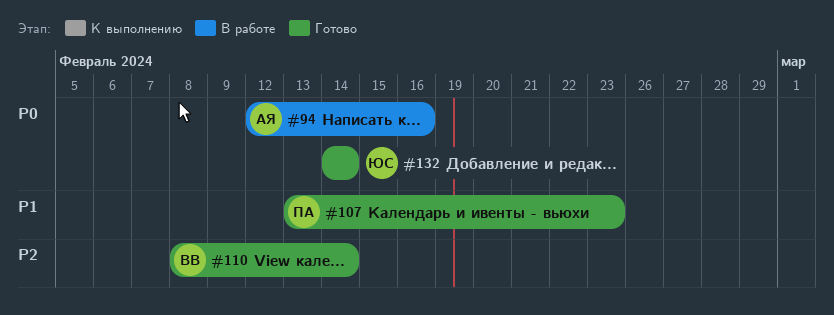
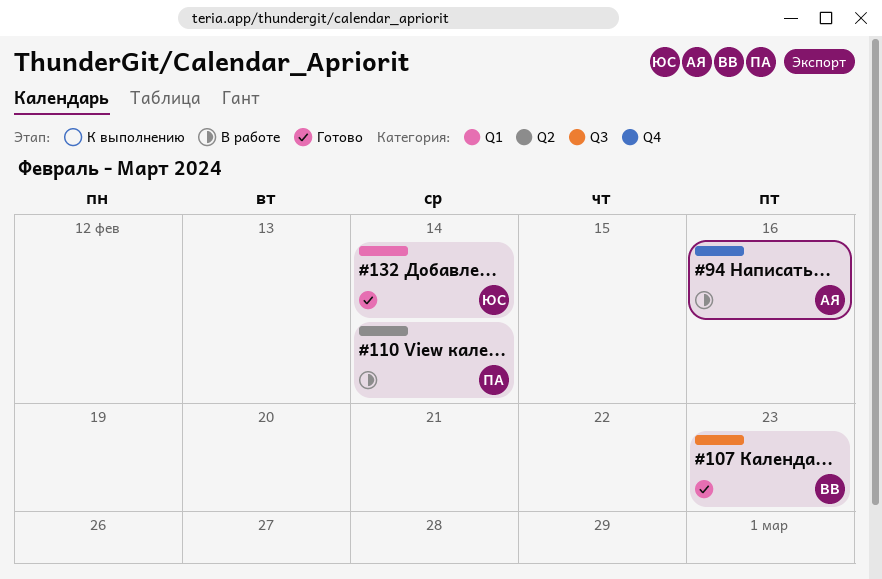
#107, owner: ПА -> ВВ
#110, status: Готово -> В работе
#110, owner: ВВ -> ПА

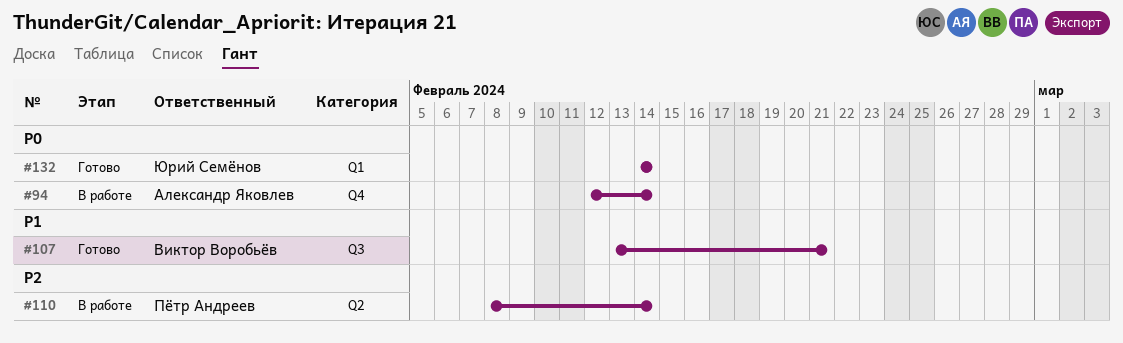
#94, due: Feb 16 -> Feb 14
#107, due: Feb 23 -> Feb 21

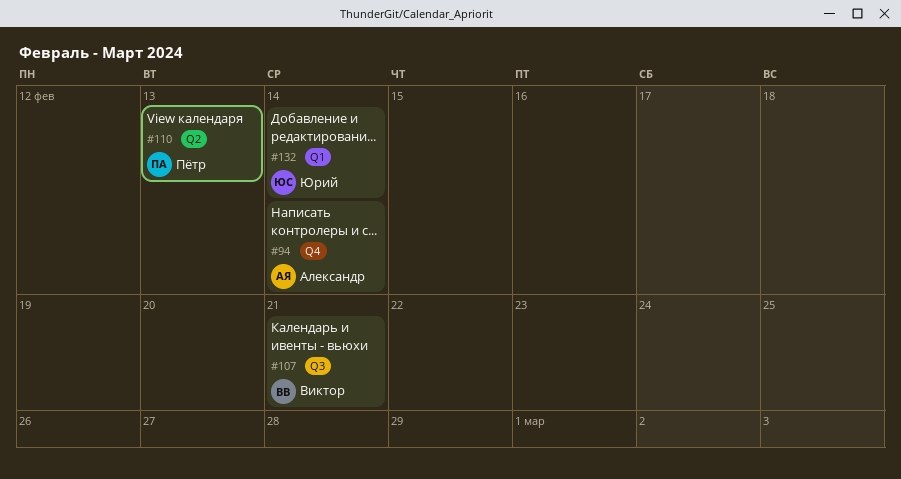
#110, due: Feb 14 -> Feb 13

